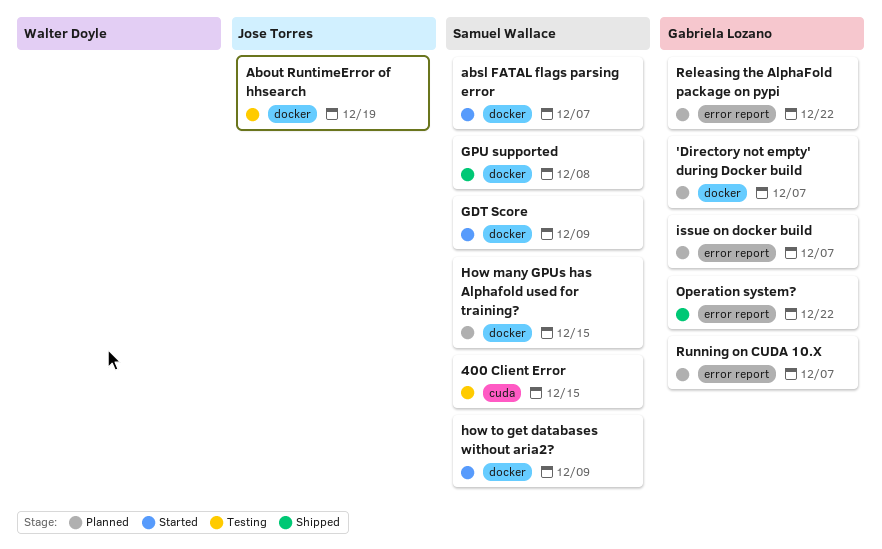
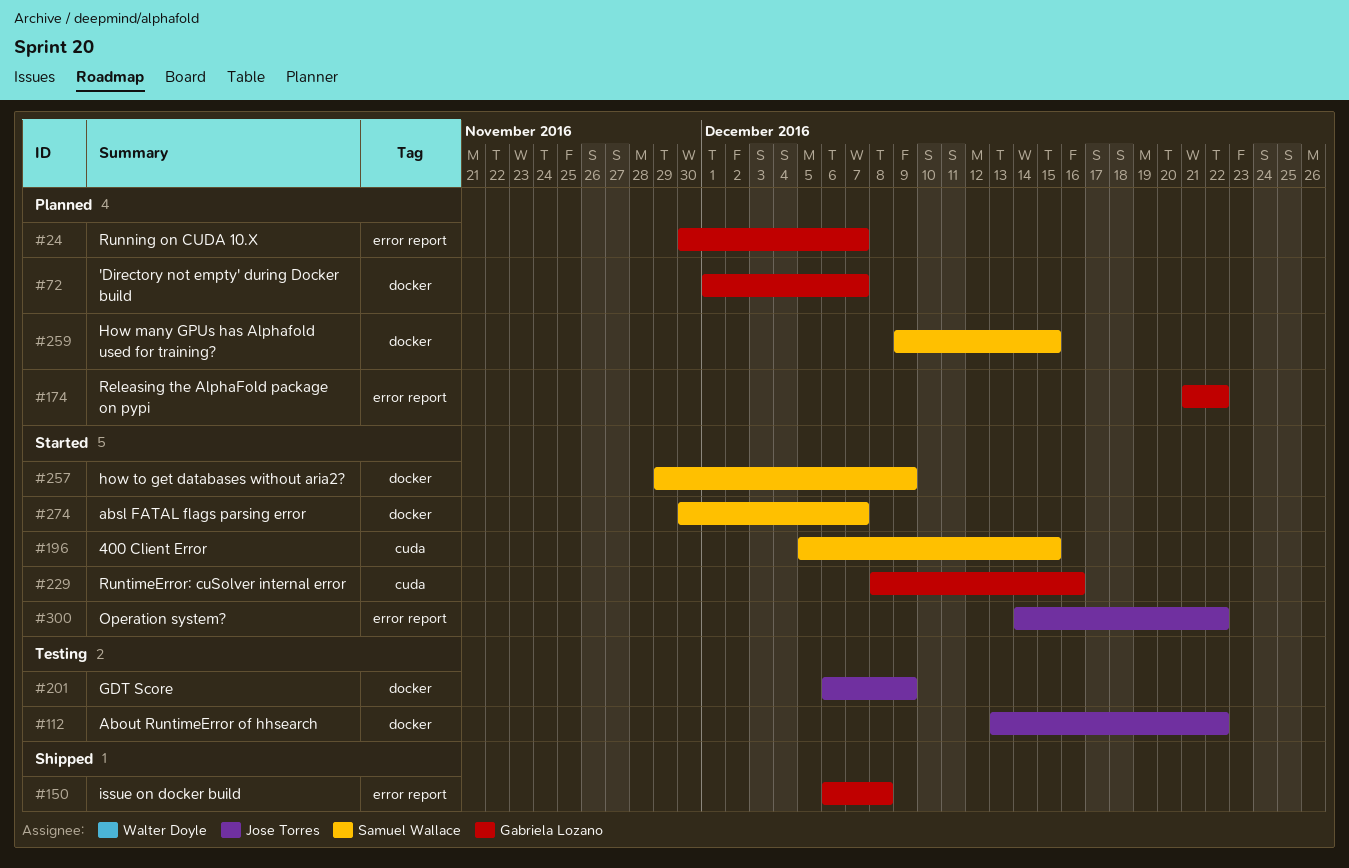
400 Client Error, status: Testing -> Started
About RuntimeError of hhsearch, due: Dec 19 -> Dec 22
GDT Score, status: Started -> Testing
GDT Score, owner: Samuel Wallace -> Jose Torres
GPU supported: present -> none
issue on docker build, status: Planned -> Shipped
issue on docker build, due: Dec 7 -> Dec 8
Operation system?, status: Shipped -> Started
Operation system?, owner: Gabriela Lozano -> Jose Torres
RuntimeError: cuSolver internal error: none -> present

